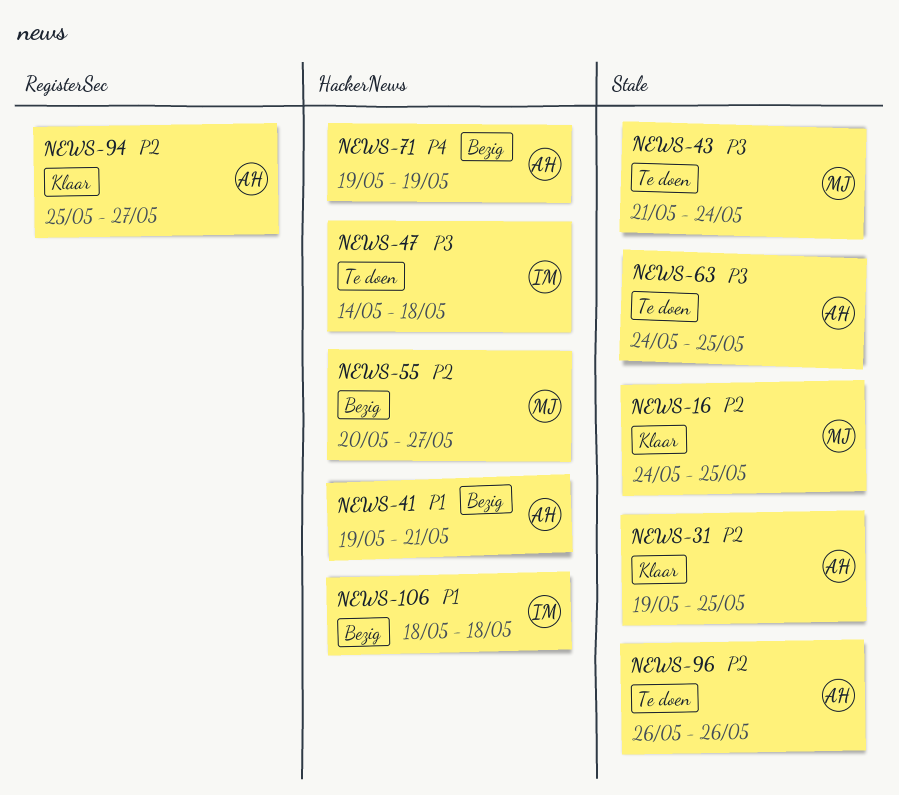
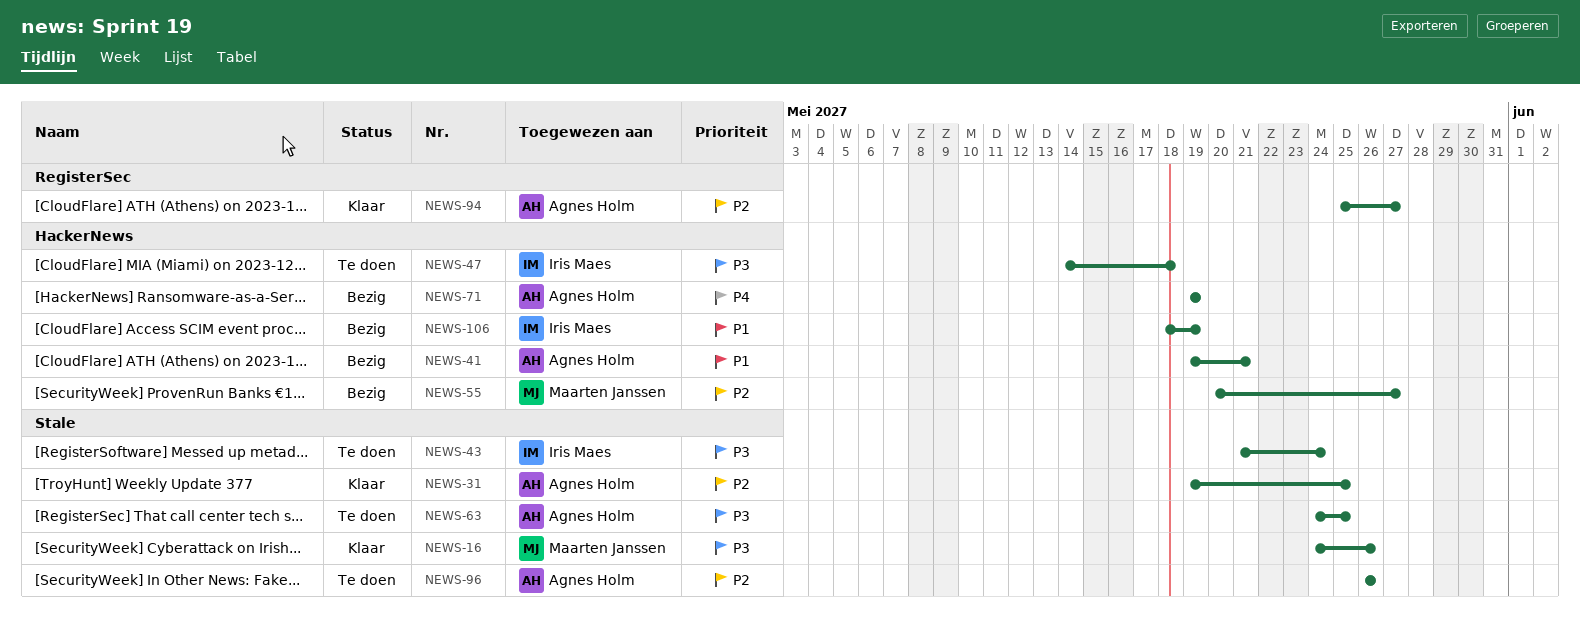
NEWS-16, priority: P2 -> P3
NEWS-16, due: May 25 -> May 26
NEWS-43, owner: Maarten Janssen -> Iris Maes
NEWS-106, due: May 18 -> May 19

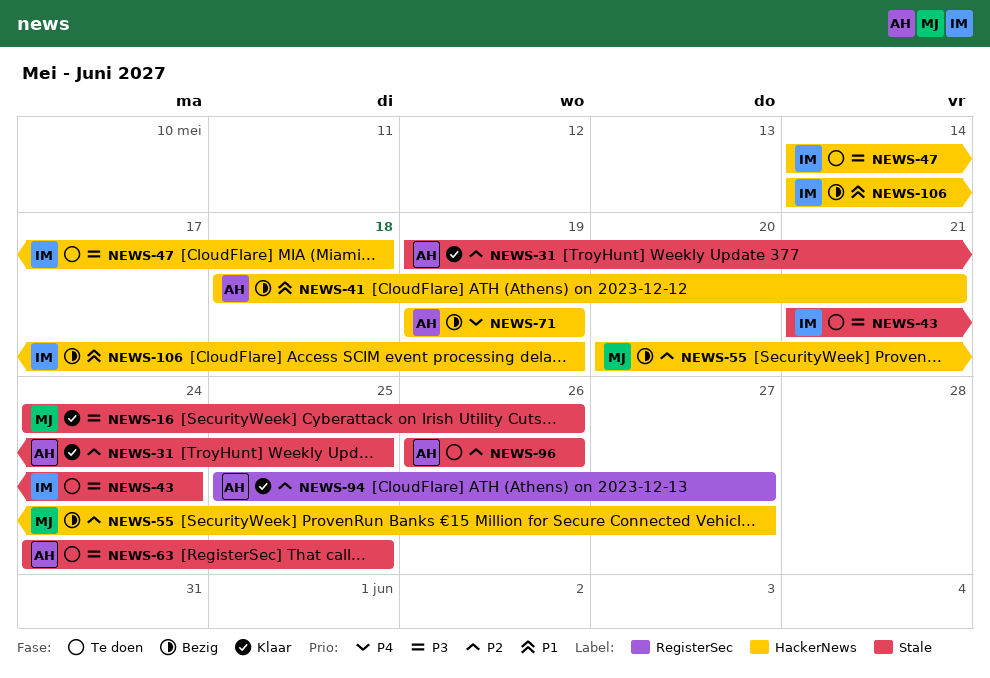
NEWS-41, start: May 19 -> May 18
NEWS-106, start: May 18 -> May 14

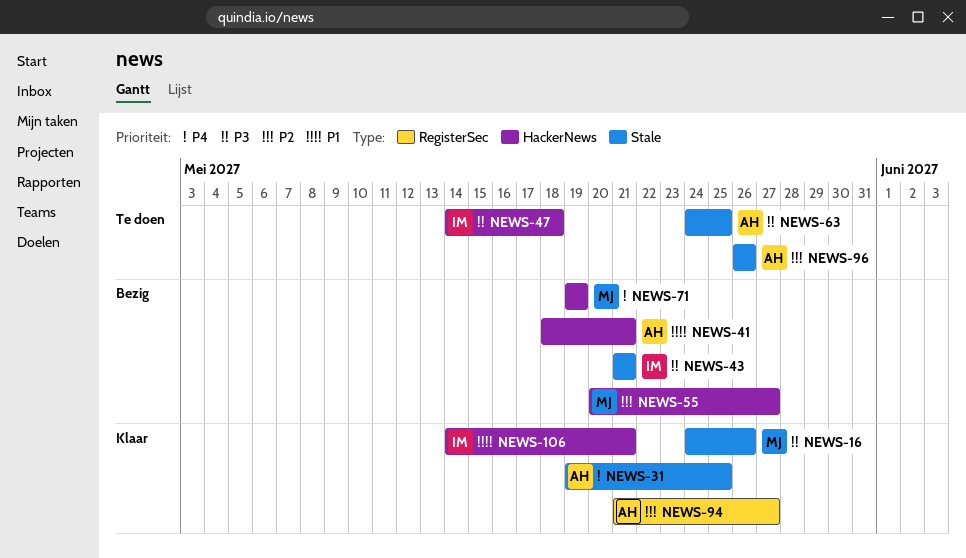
NEWS-31, priority: P2 -> P4
NEWS-43, status: Te doen -> Bezig
NEWS-43, due: May 24 -> May 21
NEWS-71, owner: AH -> MJ
NEWS-94, start: May 25 -> May 21
NEWS-106, status: Bezig -> Klaar
NEWS-106, due: May 19 -> May 21

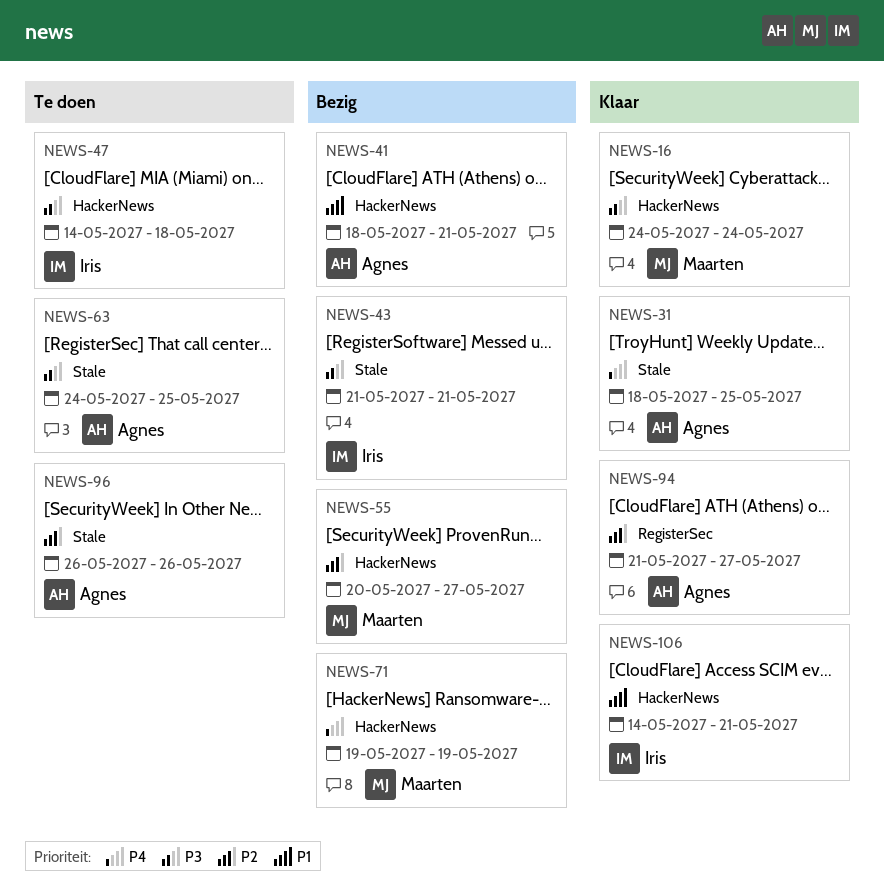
NEWS-16, label: Stale -> HackerNews
NEWS-16, due: May 26 -> May 24
NEWS-31, start: May 19 -> May 18

